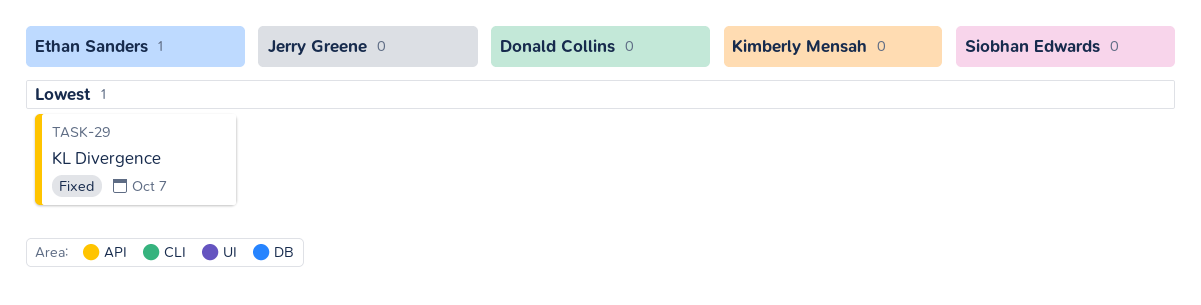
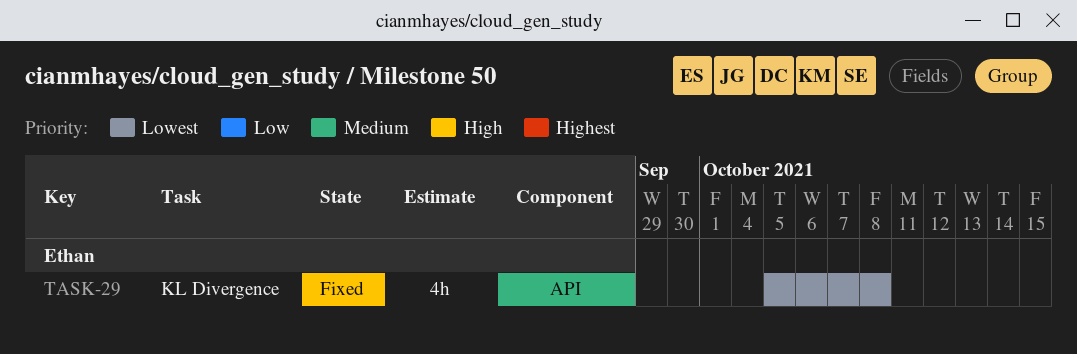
TASK-29, due: Oct 7 -> Oct 8

